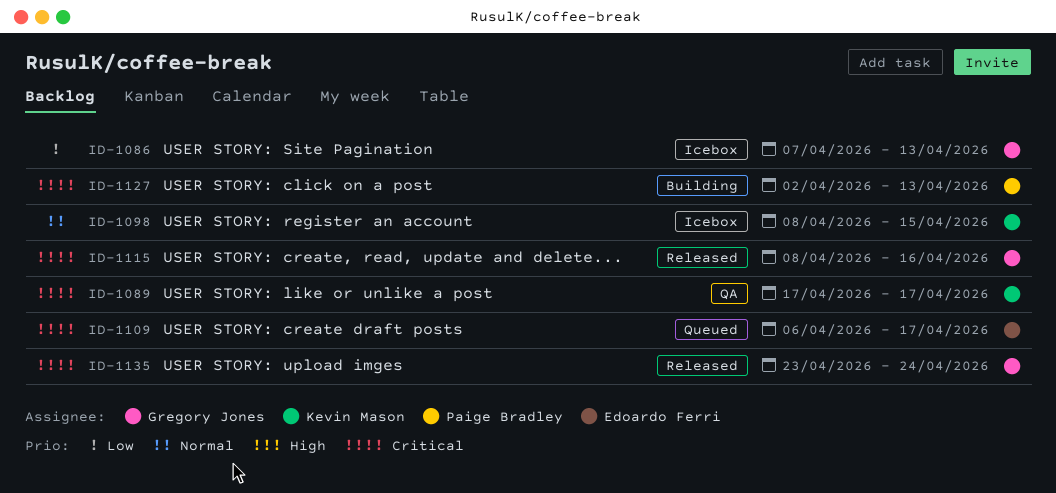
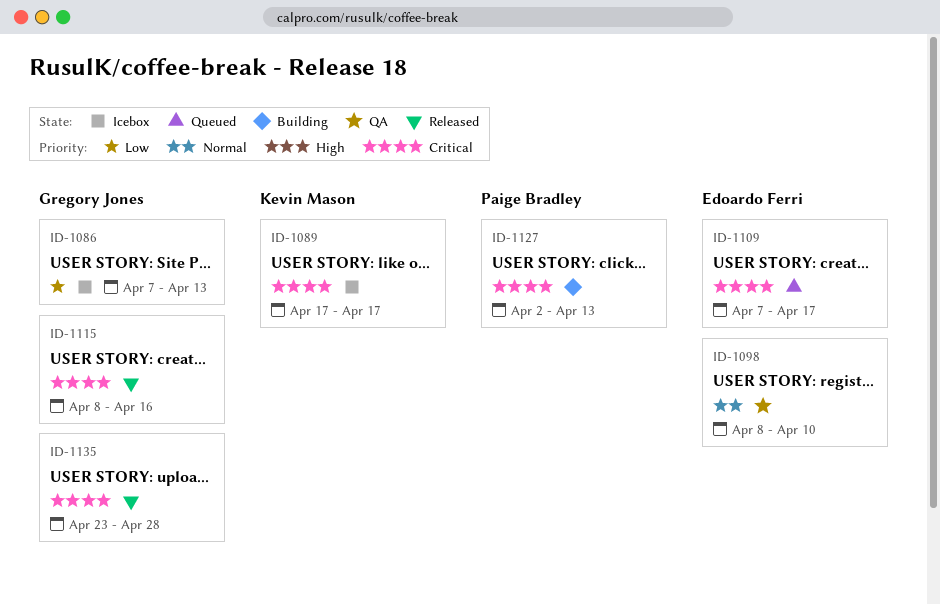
ID-1089, status: QA -> Icebox
ID-1098, status: Icebox -> QA
ID-1098, owner: Kevin Mason -> Edoardo Ferri
ID-1098, due: Apr 15 -> Apr 10
ID-1109, start: Apr 6 -> Apr 7
ID-1135, due: Apr 24 -> Apr 28

